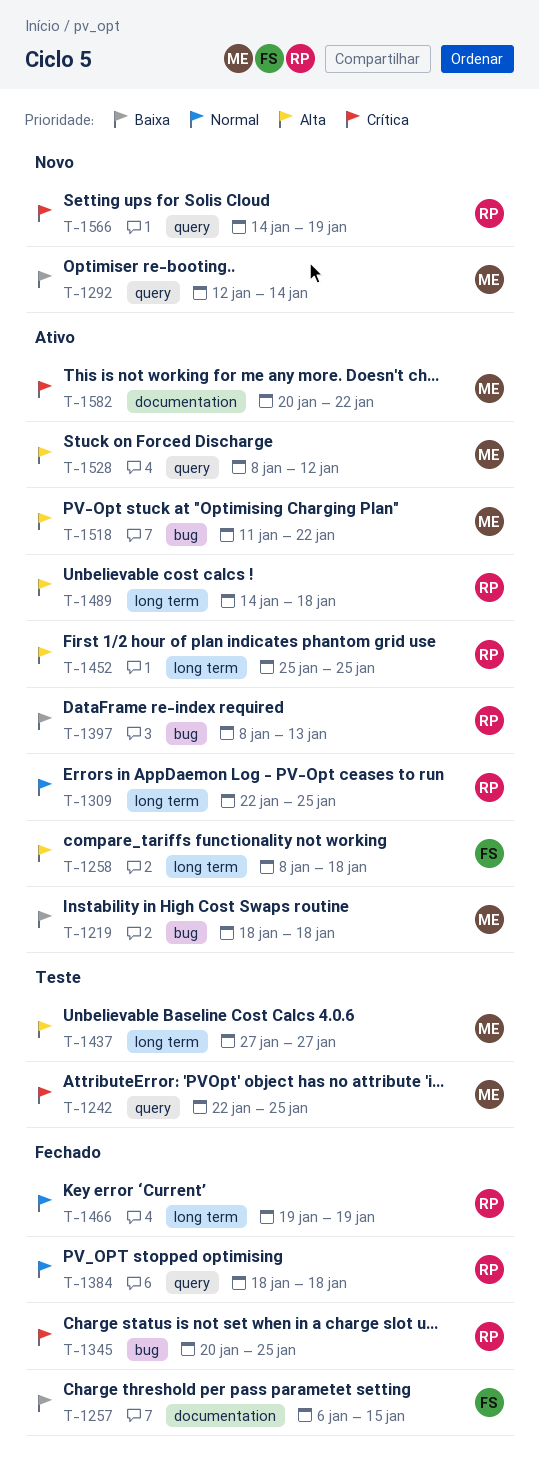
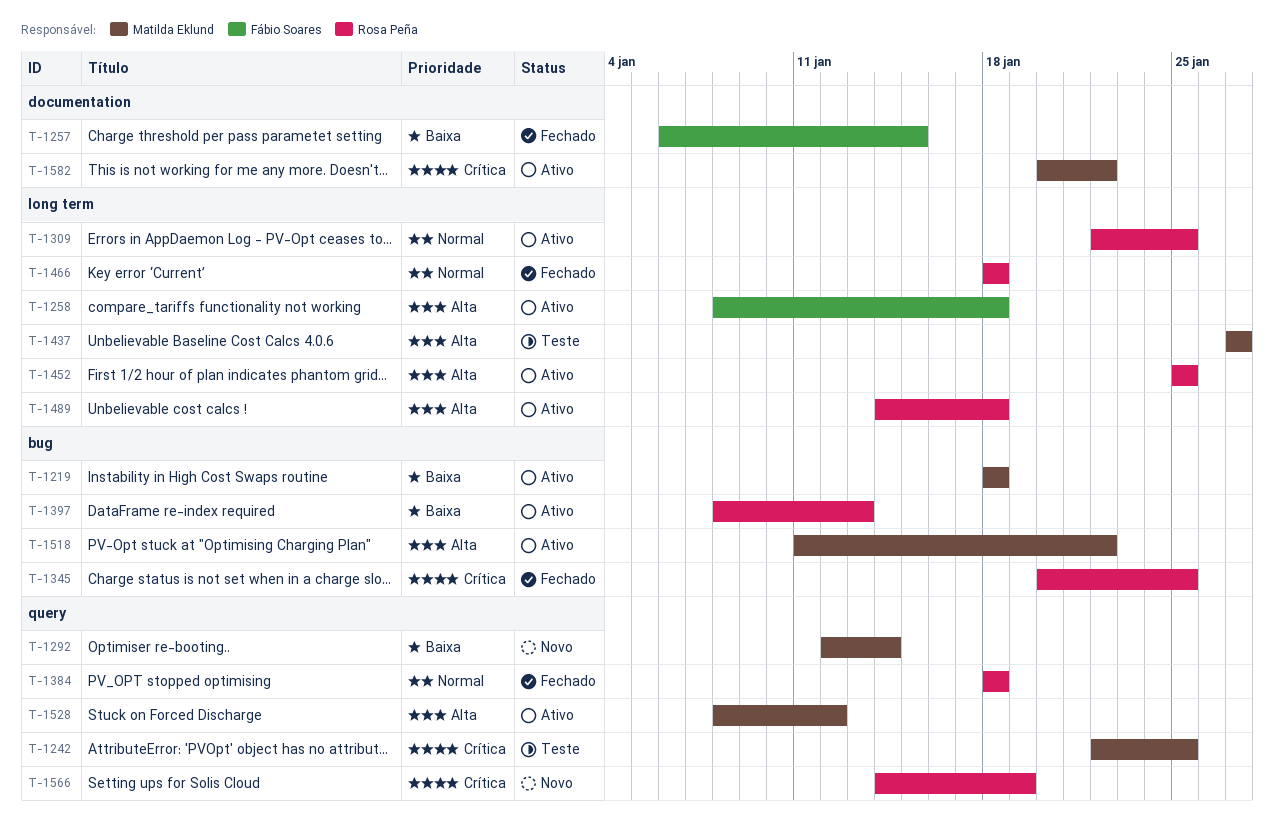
T-1466, start: Jan 19 -> Jan 18
T-1466, due: Jan 19 -> Jan 18

